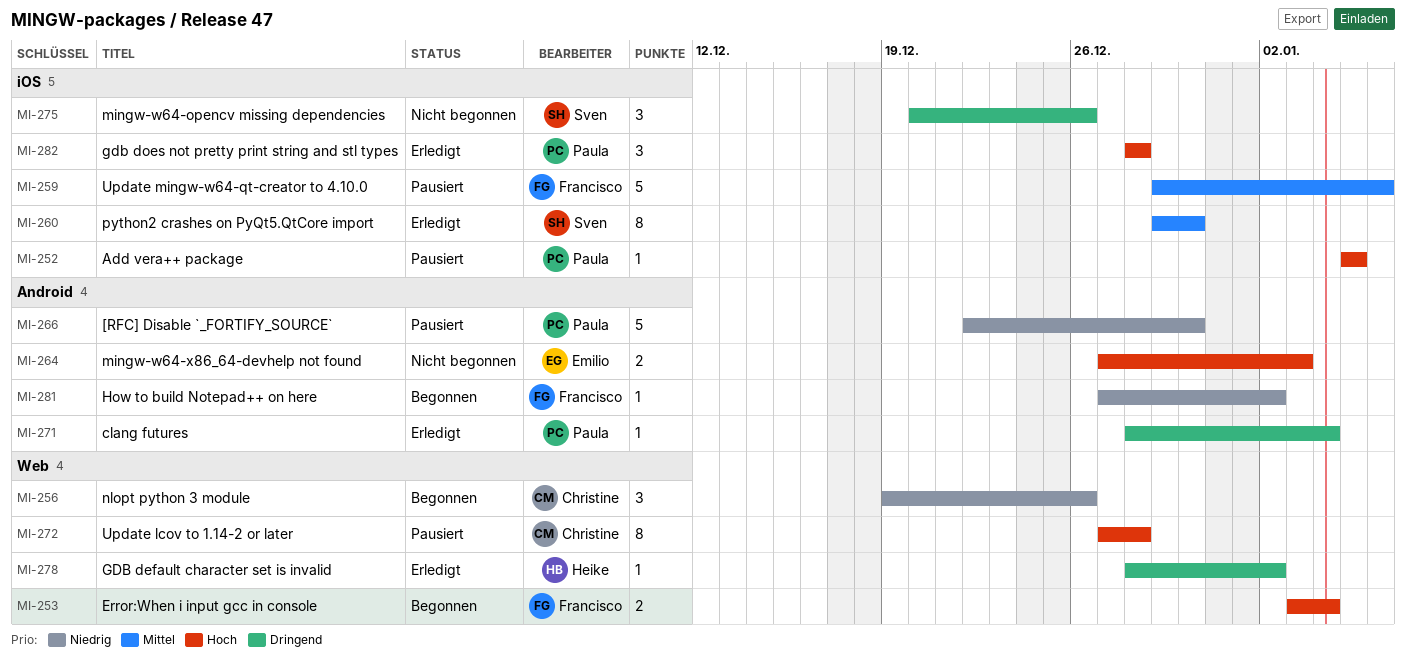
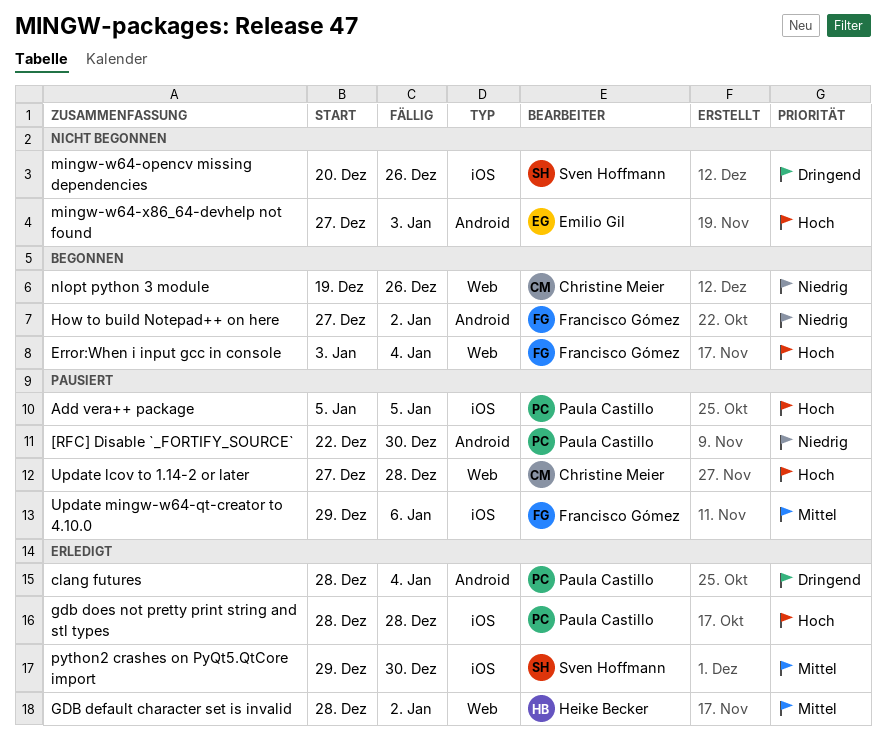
GDB default character set is invalid, priority: Dringend -> Mittel

